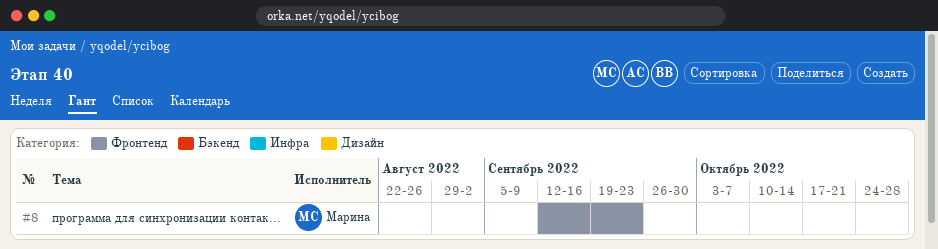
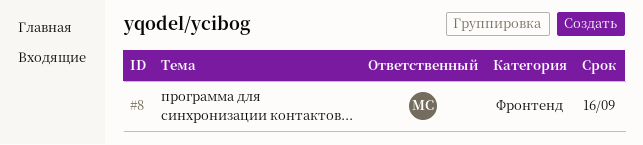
#8, due: Sep 23 -> Sep 16

